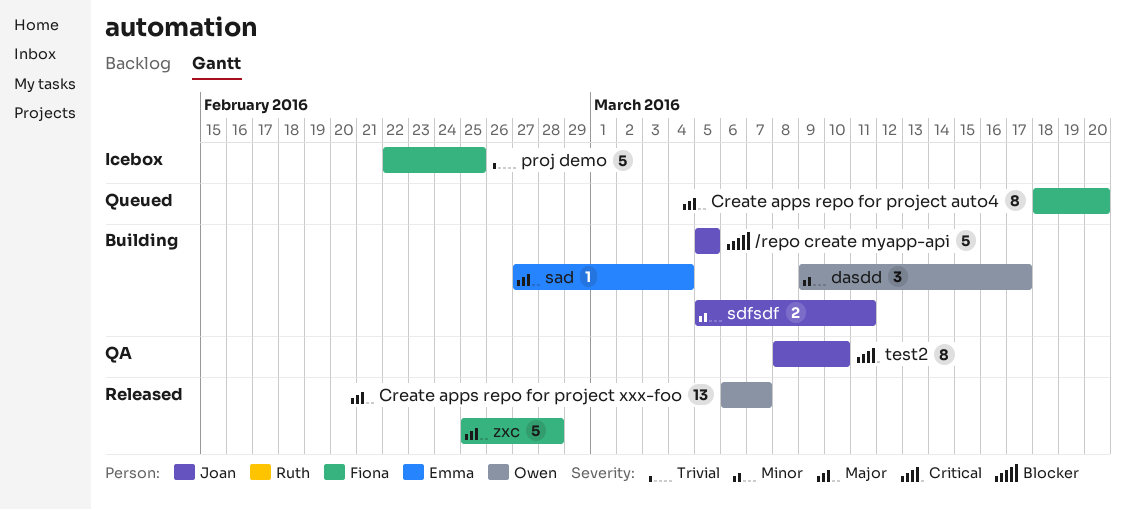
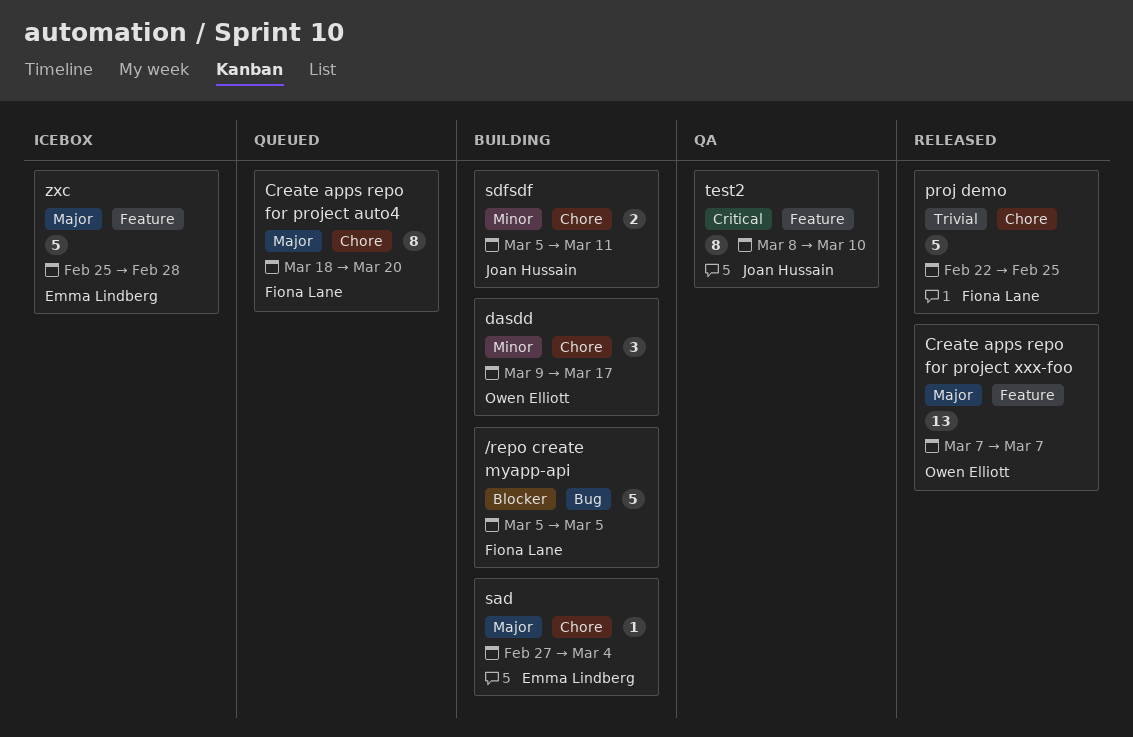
/repo create myapp-api, owner: Joan Hussain -> Fiona Lane
Create apps repo for project xxx-foo, start: Mar 6 -> Mar 7
proj demo, status: Icebox -> Released
zxc, status: Released -> Icebox
zxc, owner: Fiona Lane -> Emma Lindberg

